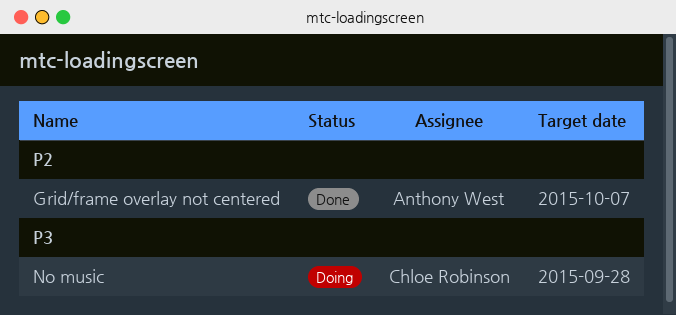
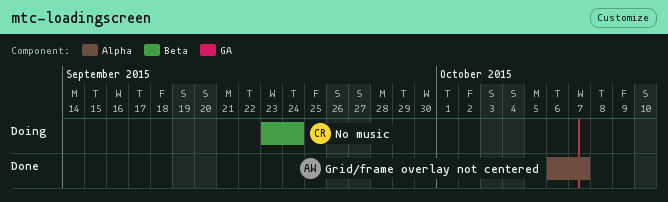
No music, due: Sep 28 -> Sep 24

